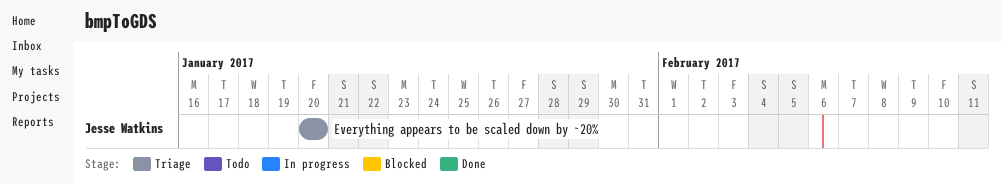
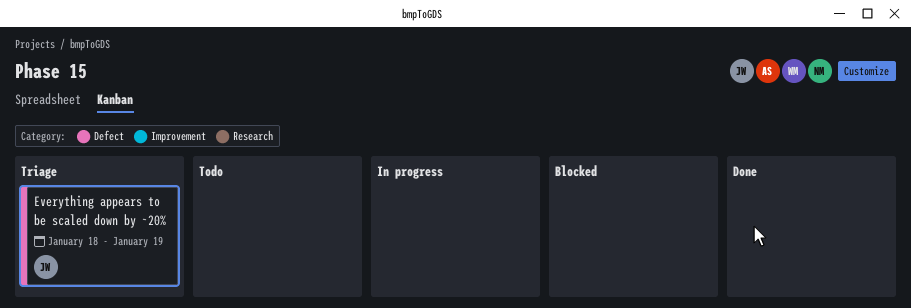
Everything appears to be scaled down by ~20%, start: Jan 20 -> Jan 18
Everything appears to be scaled down by ~20%, due: Jan 20 -> Jan 19

